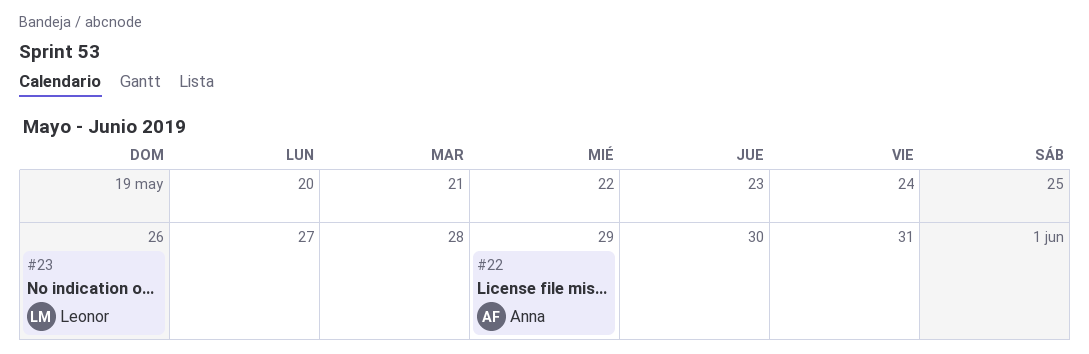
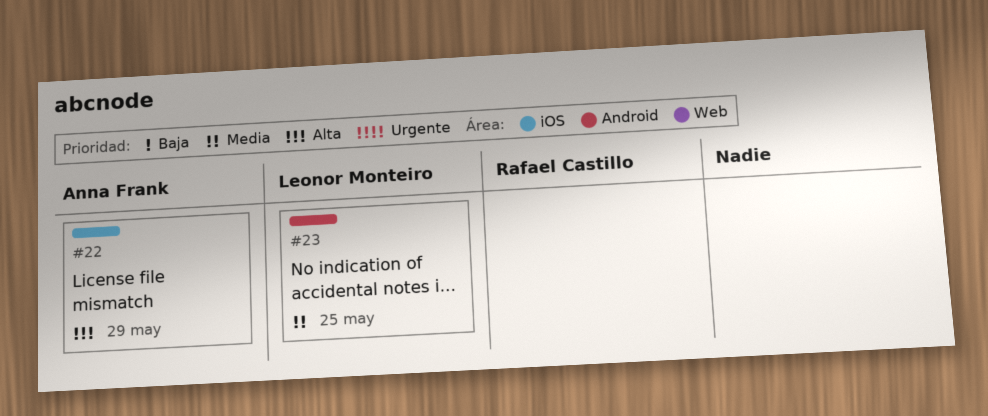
#23, due: May 26 -> May 25

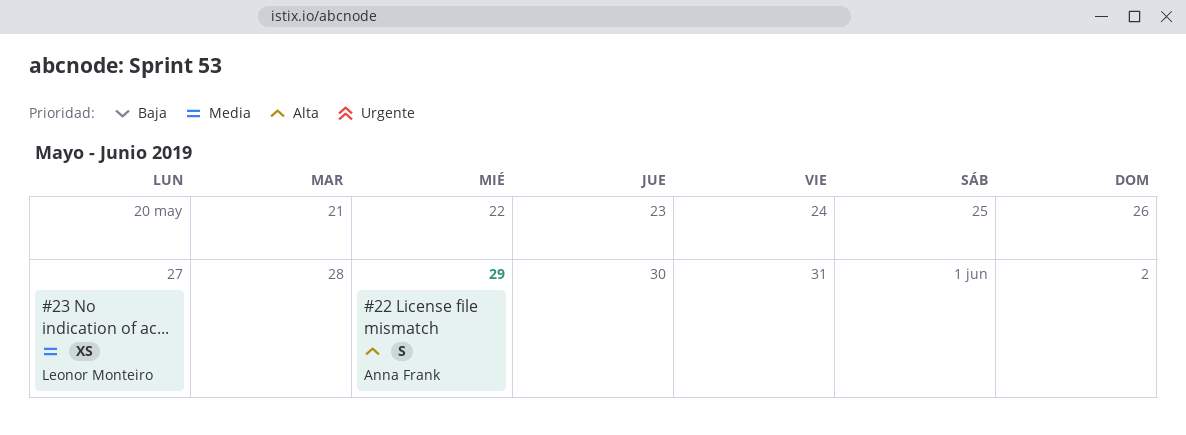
#23, due: May 25 -> May 27

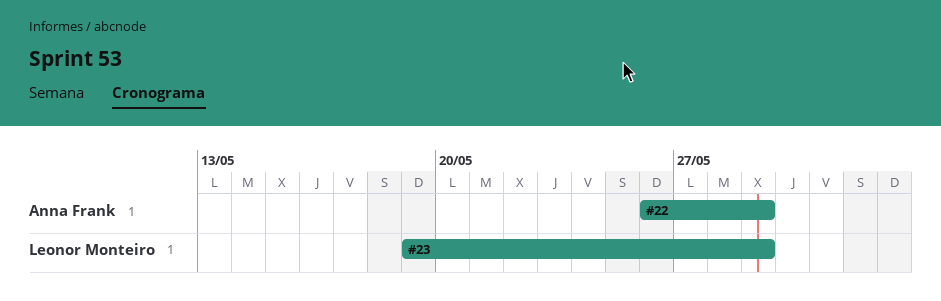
#23, due: May 27 -> May 29

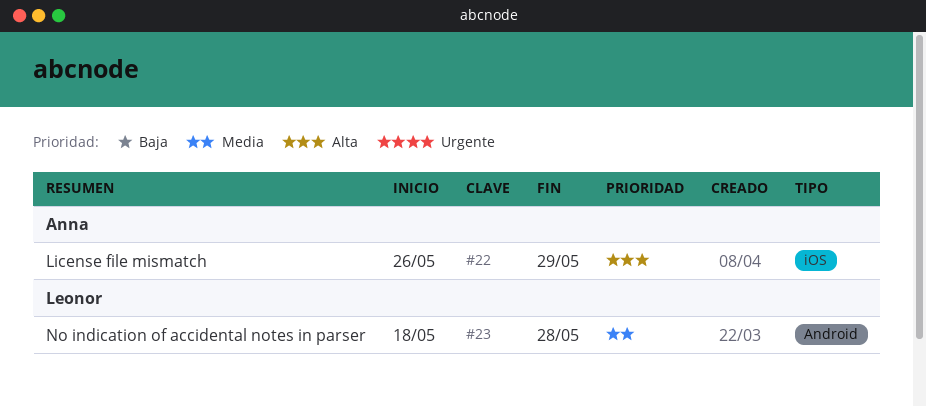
#23, start: May 19 -> May 18
#23, due: May 29 -> May 28

